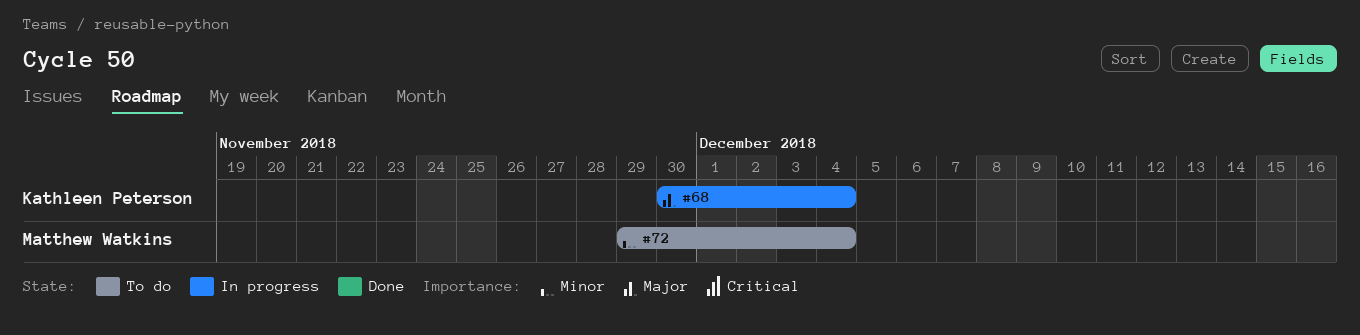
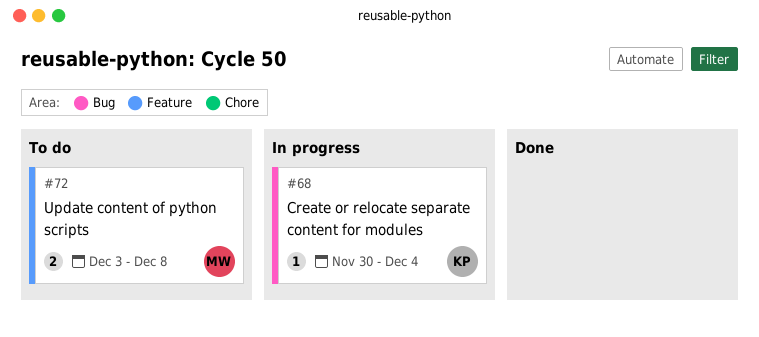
#72, start: Nov 29 -> Dec 3
#72, due: Dec 4 -> Dec 8

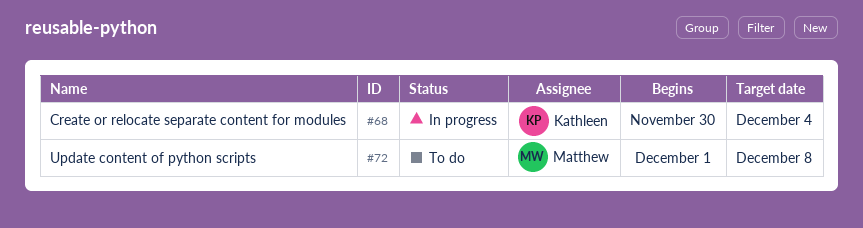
#72, start: Dec 3 -> Dec 1

